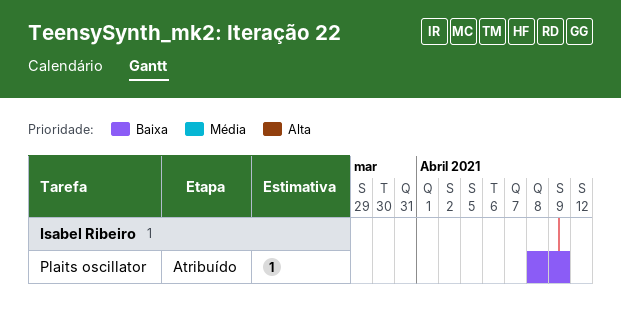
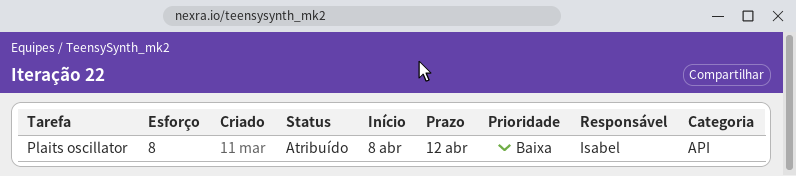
Plaits oscillator, estimate: 1 -> 8
Plaits oscillator, due: Apr 9 -> Apr 12

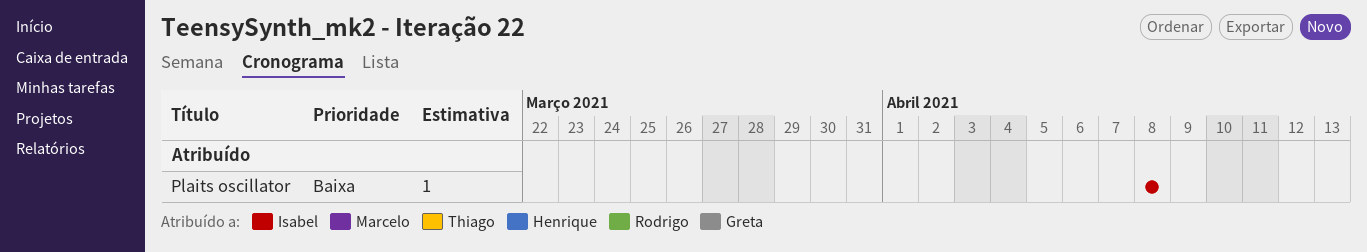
Plaits oscillator, estimate: 8 -> 1
Plaits oscillator, due: Apr 12 -> Apr 8

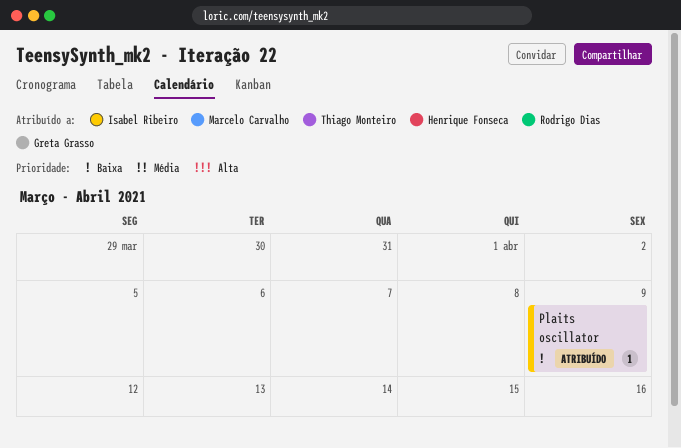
Plaits oscillator, due: Apr 8 -> Apr 9

